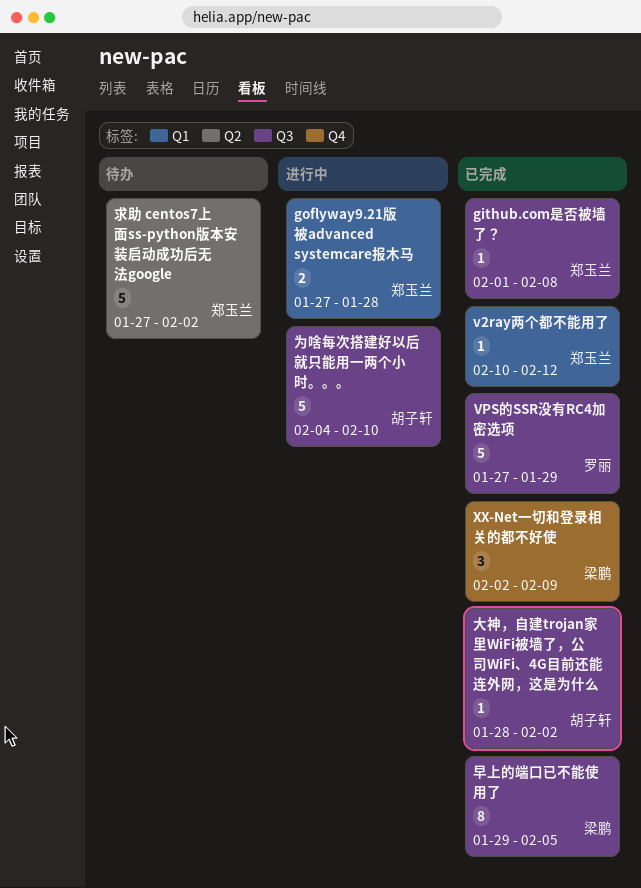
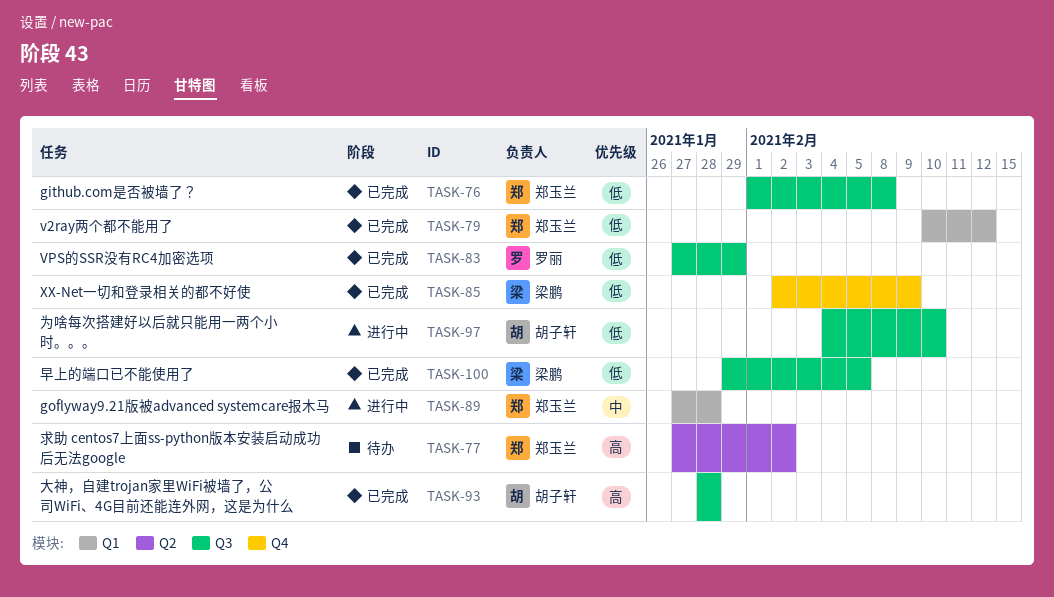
大神，自建trojan家里WiFi被墙了，公司WiFi、4G目前还能连外网，这是为什么, due: Feb 2 -> Jan 28

